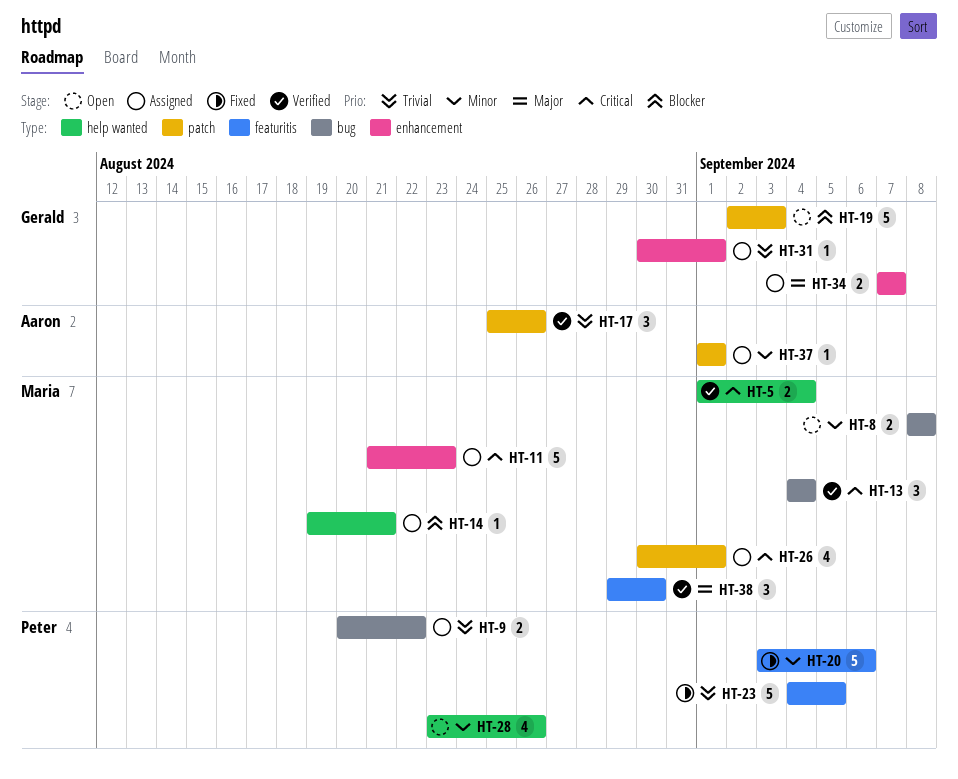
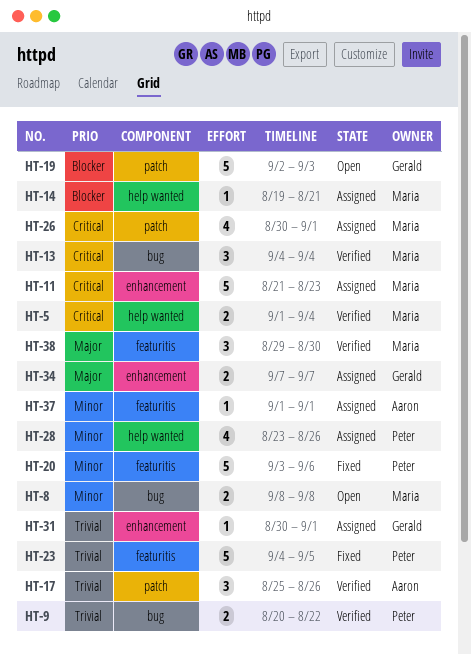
HT-9, status: Assigned -> Verified
HT-28, status: Open -> Assigned
HT-37, label: patch -> featuritis

